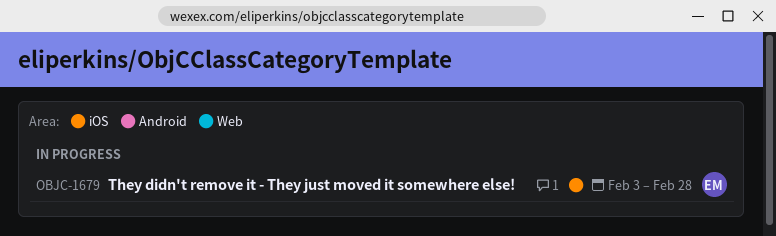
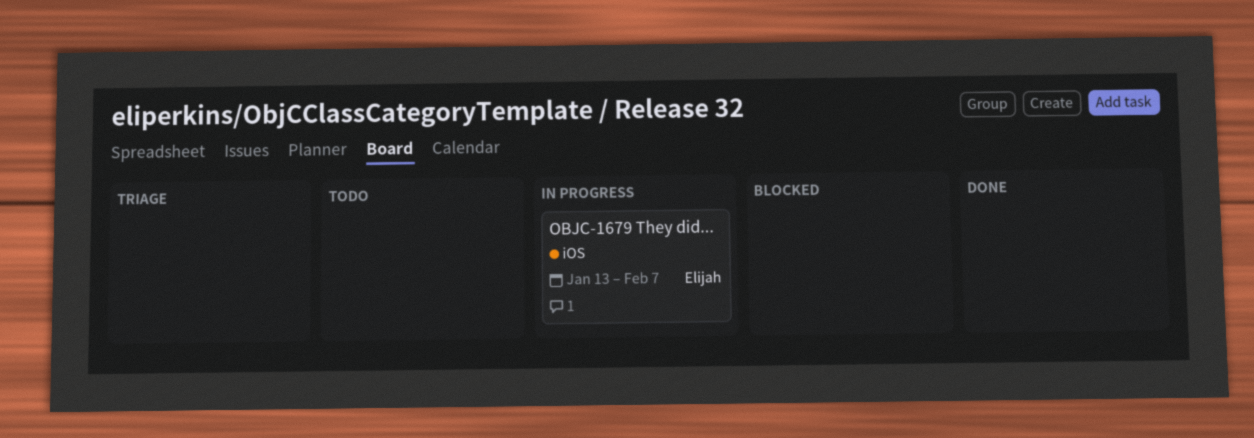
OBJC-1679, start: Feb 3 -> Jan 13
OBJC-1679, due: Feb 28 -> Feb 7

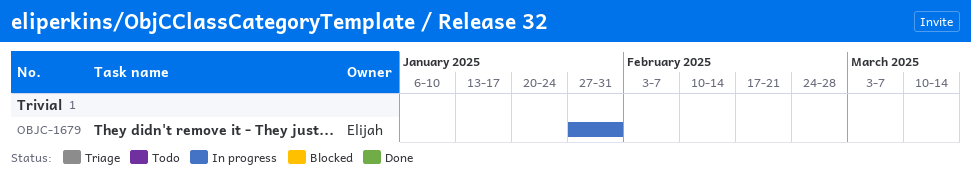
OBJC-1679, start: Jan 13 -> Jan 27
OBJC-1679, due: Feb 7 -> Jan 31

